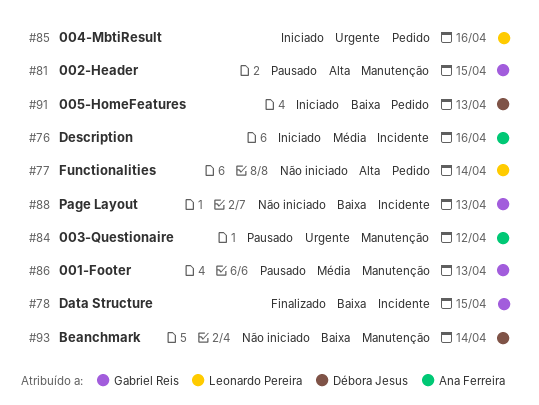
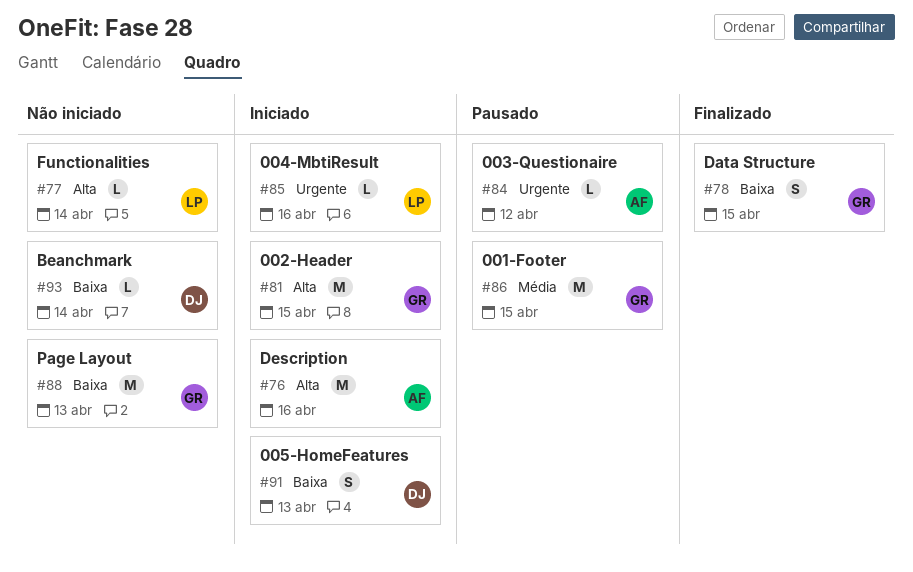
#76, priority: Média -> Alta
#81, status: Pausado -> Iniciado
#86, due: Apr 13 -> Apr 15

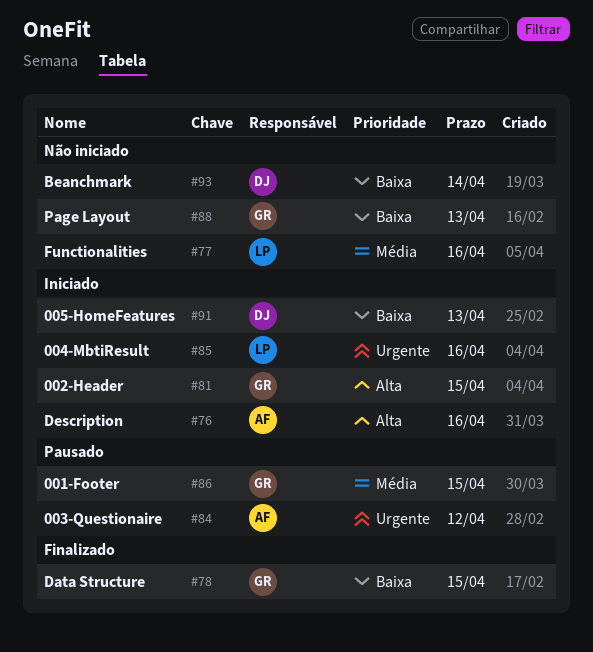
#77, priority: Alta -> Média
#77, due: Apr 14 -> Apr 16

